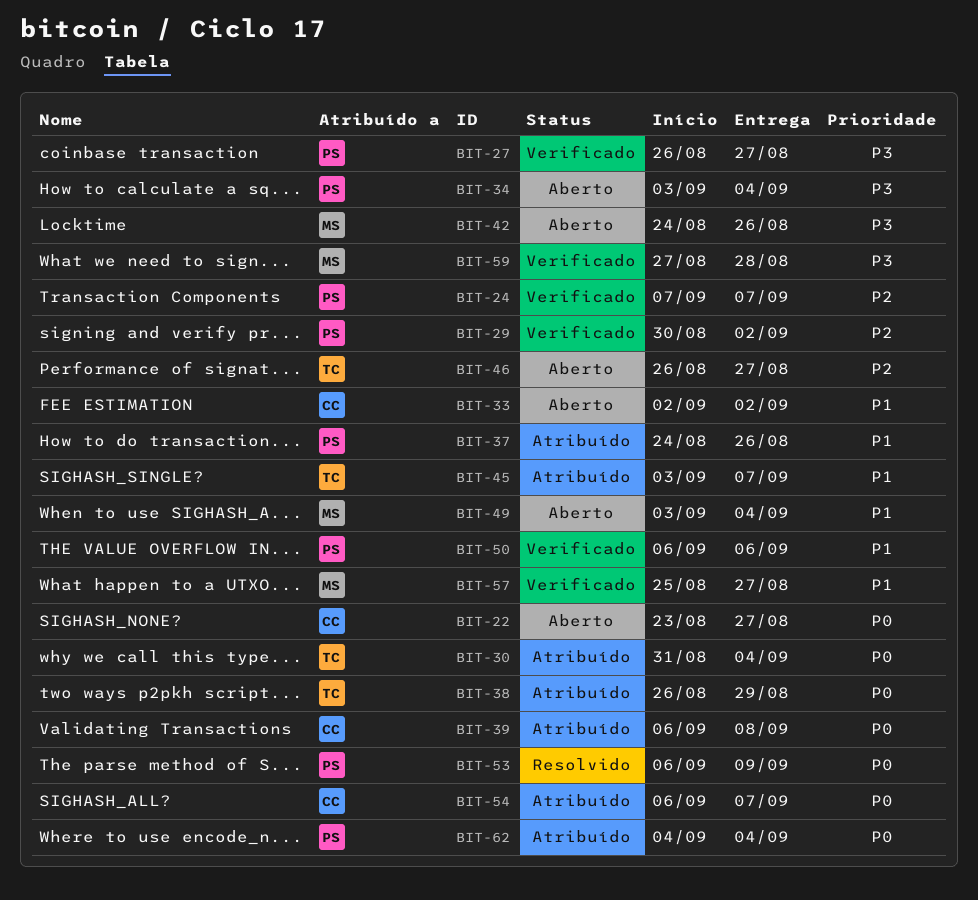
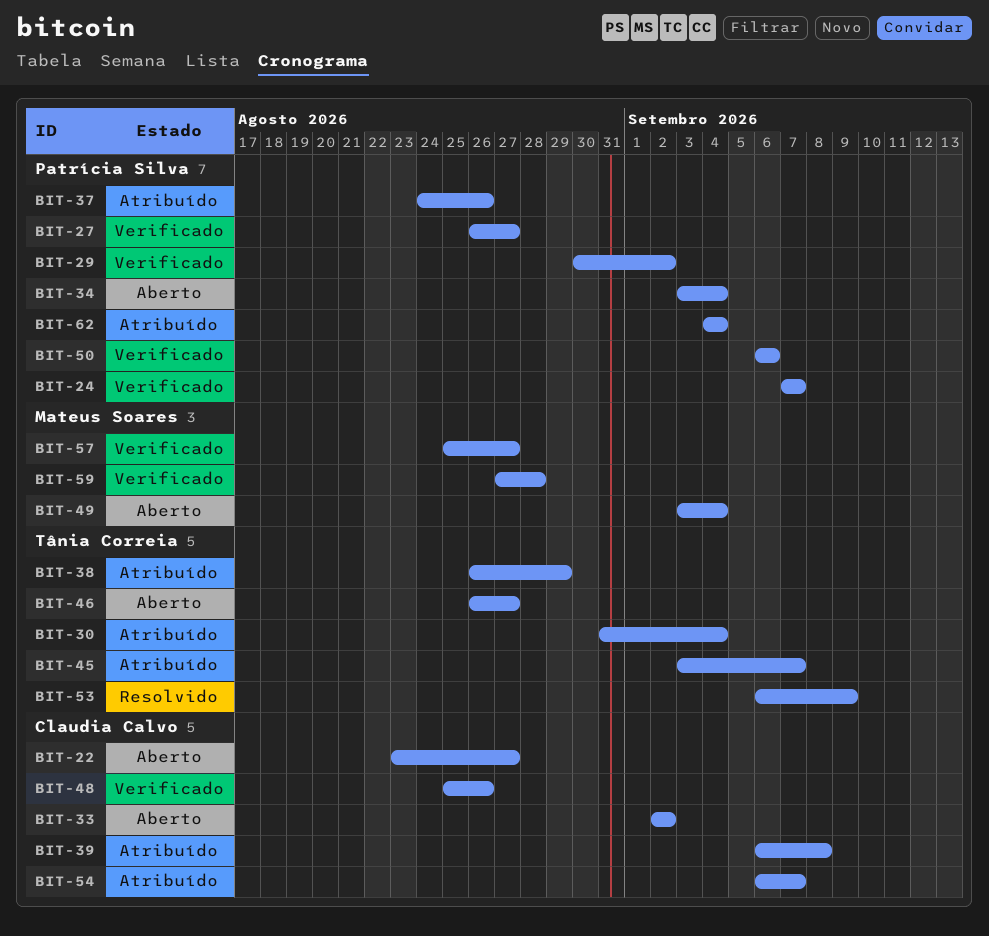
BIT-42: present -> none
BIT-48: none -> present
BIT-53, owner: Patrícia Silva -> Tânia Correia

